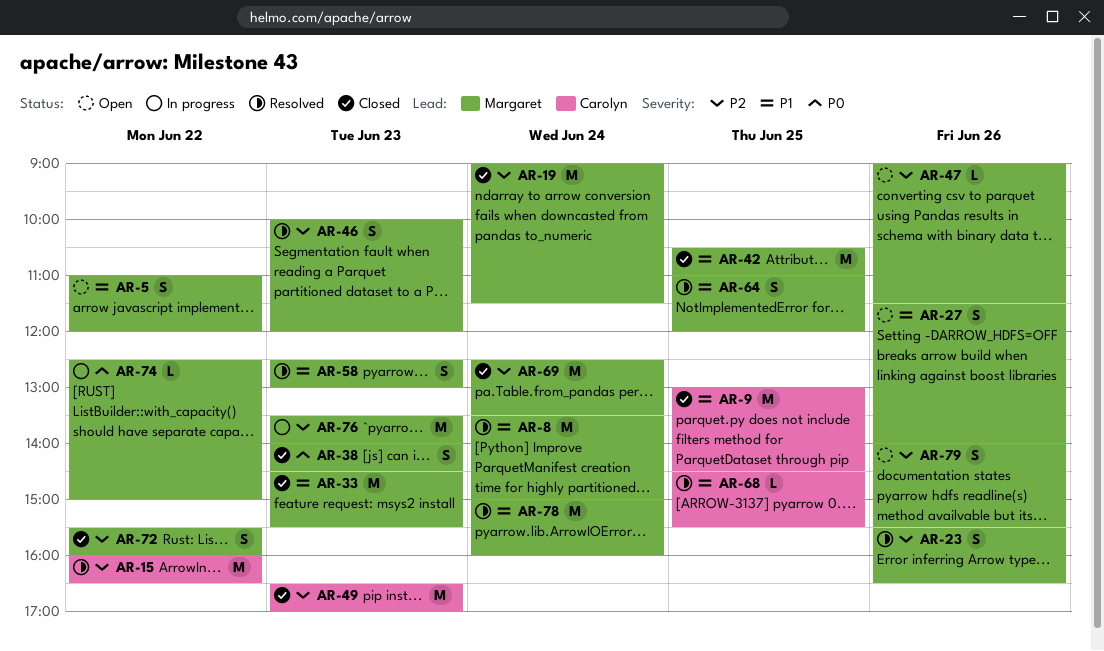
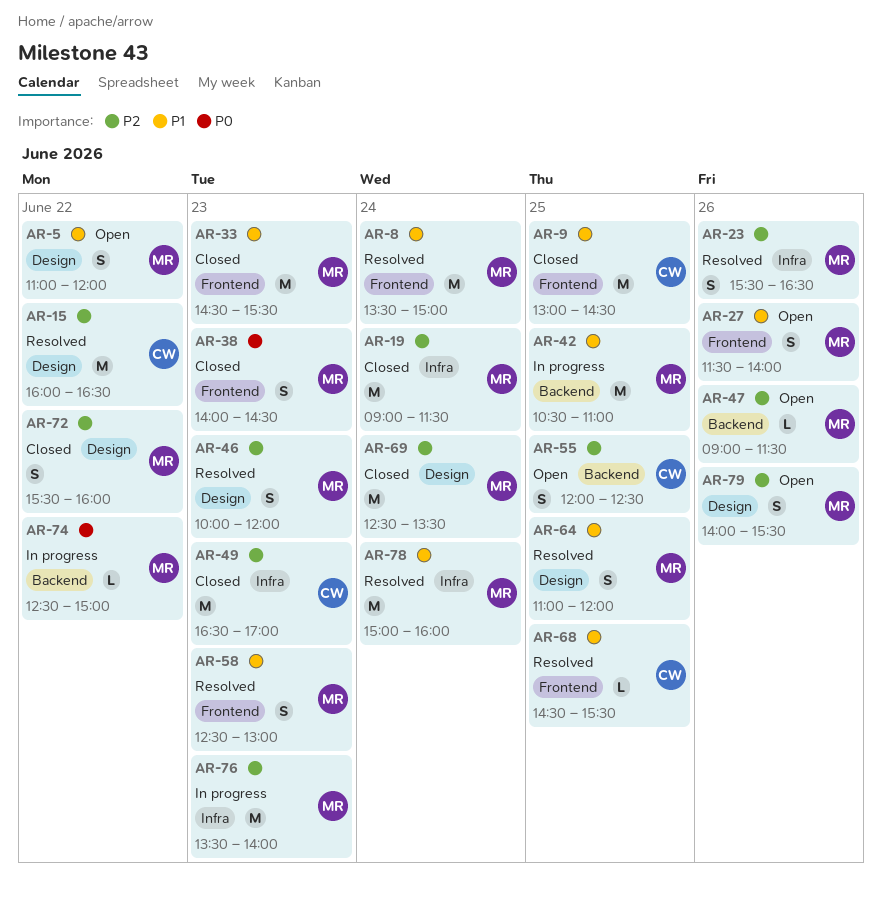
AR-42, status: Closed -> In progress
AR-55: none -> present

